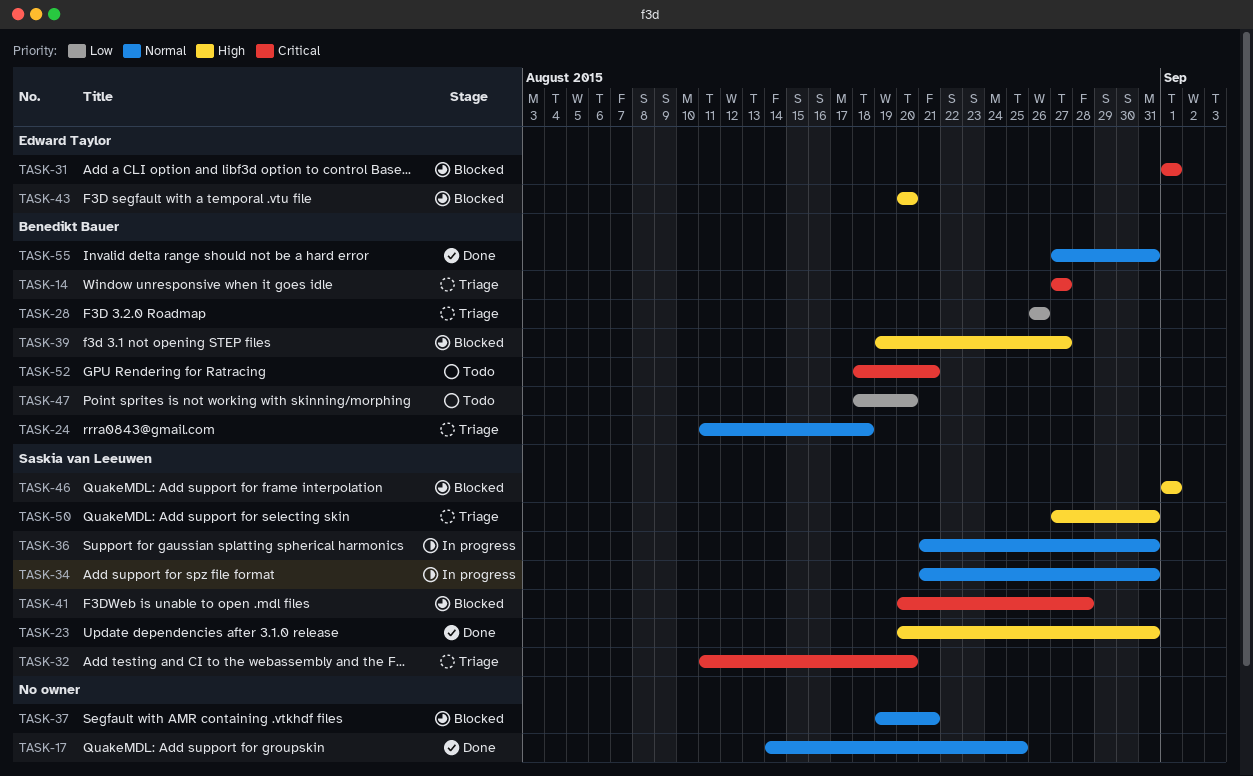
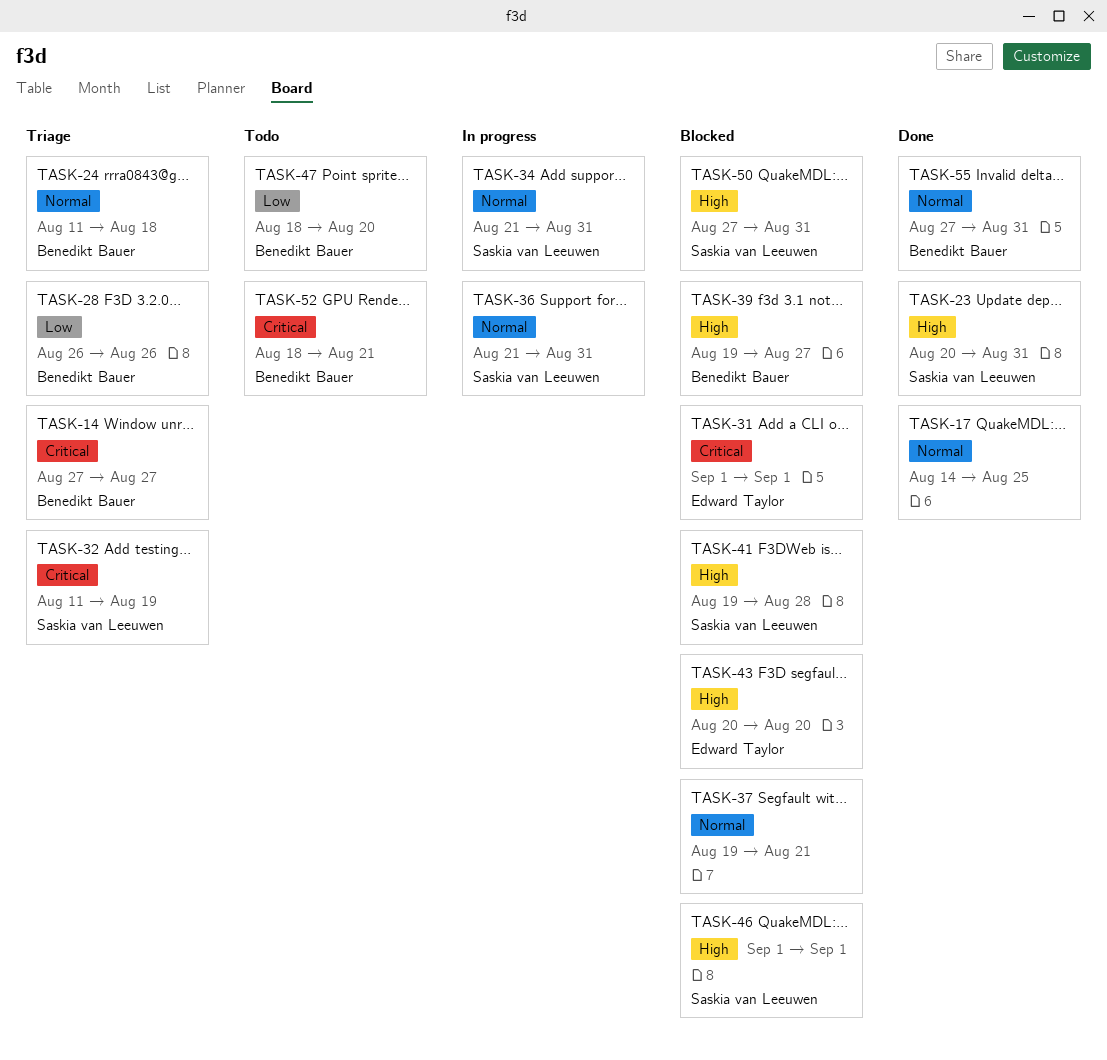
TASK-32, due: Aug 20 -> Aug 19
TASK-41, priority: Critical -> High
TASK-41, start: Aug 20 -> Aug 19
TASK-50, status: Triage -> Blocked

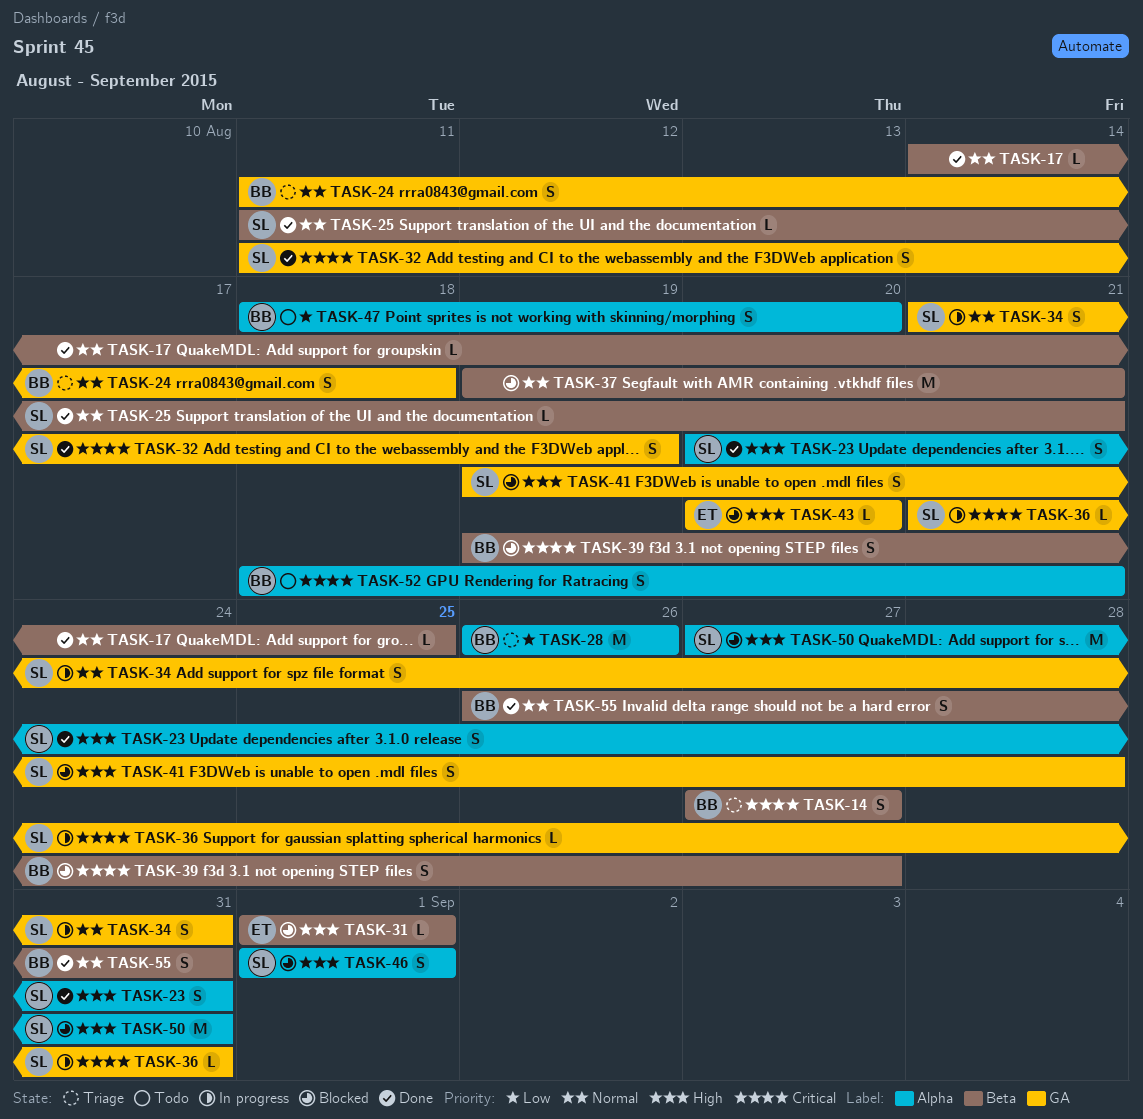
TASK-25: none -> present
TASK-31, priority: Critical -> High
TASK-32, status: Triage -> Done
TASK-36, priority: Normal -> Critical
TASK-39, priority: High -> Critical
TASK-55, start: Aug 27 -> Aug 26

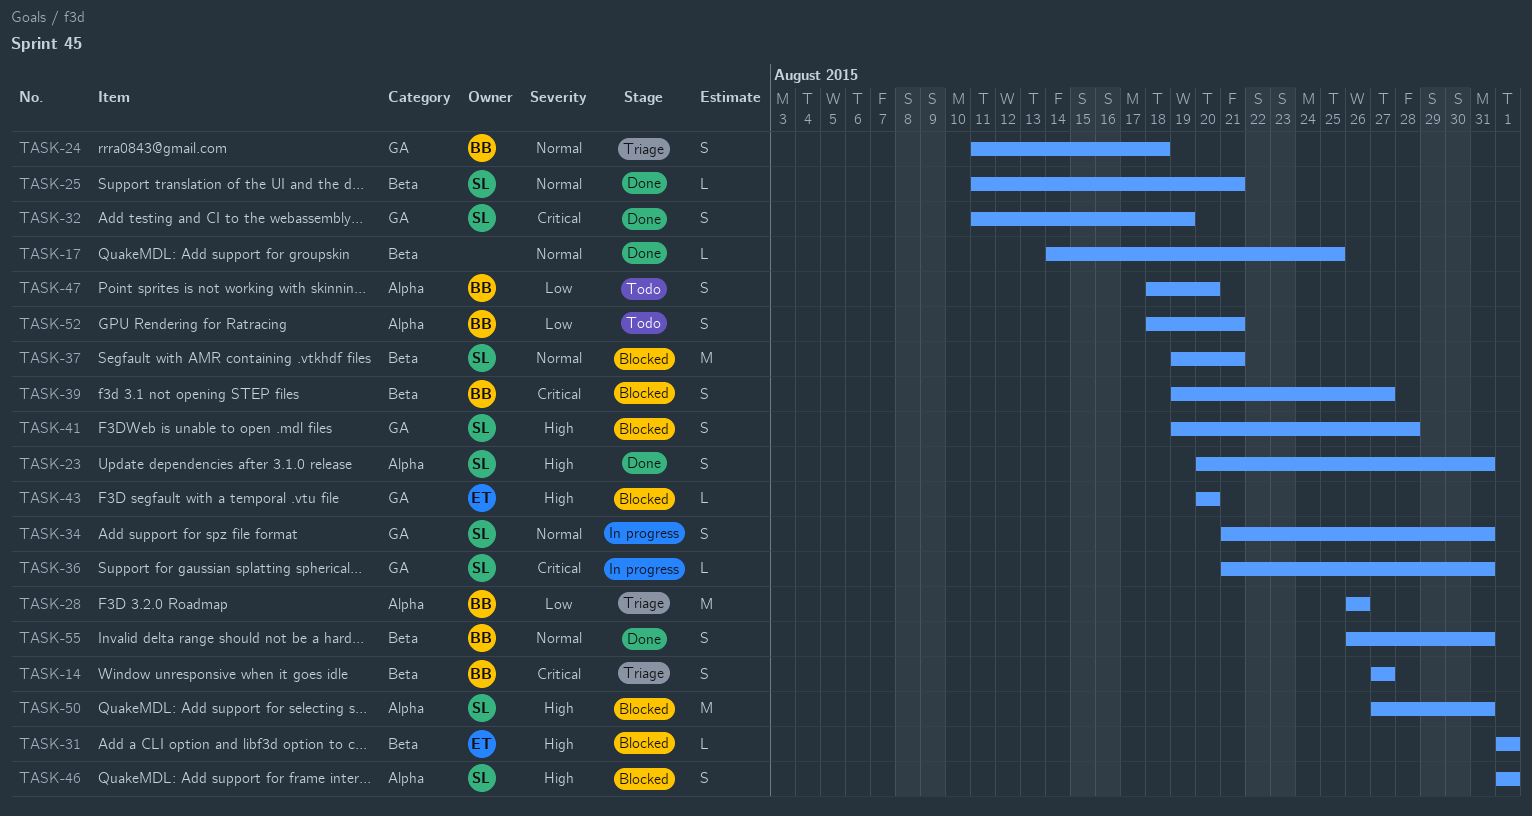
TASK-37, owner: none -> SL
TASK-52, priority: Critical -> Low

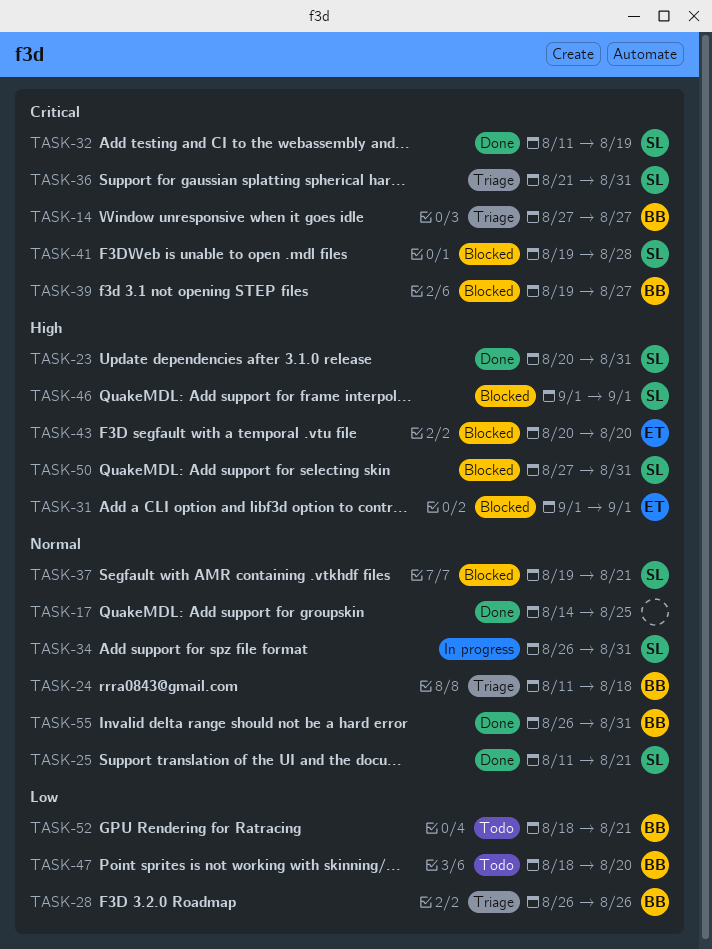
TASK-34, start: Aug 21 -> Aug 26
TASK-36, status: In progress -> Triage
TASK-41, priority: High -> Critical

